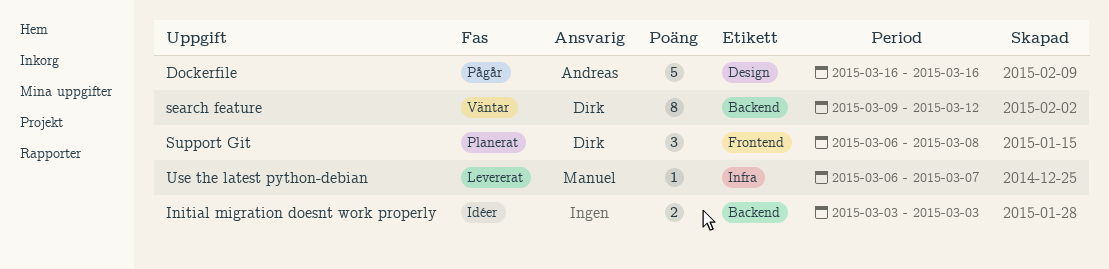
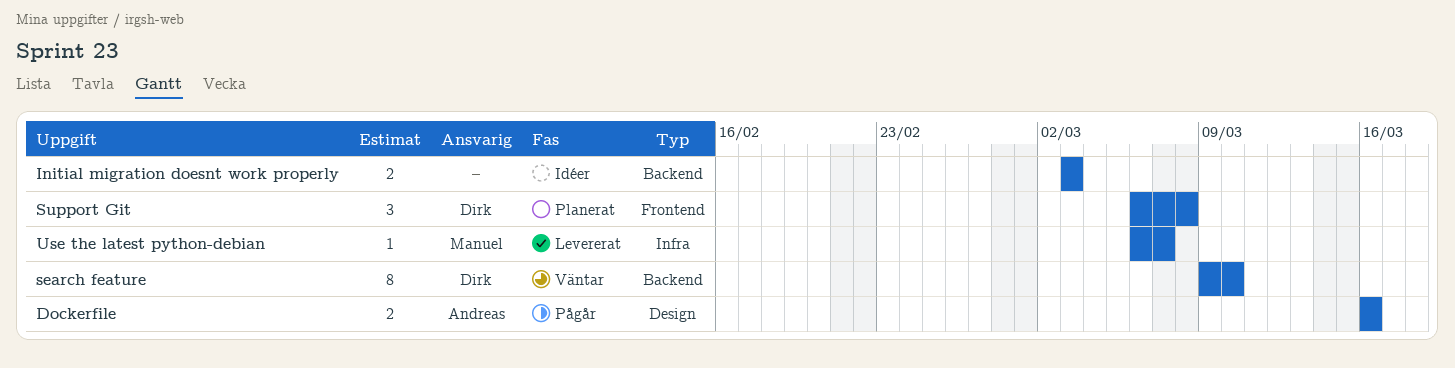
Dockerfile, estimate: 5 -> 2
search feature, due: Mar 12 -> Mar 10

